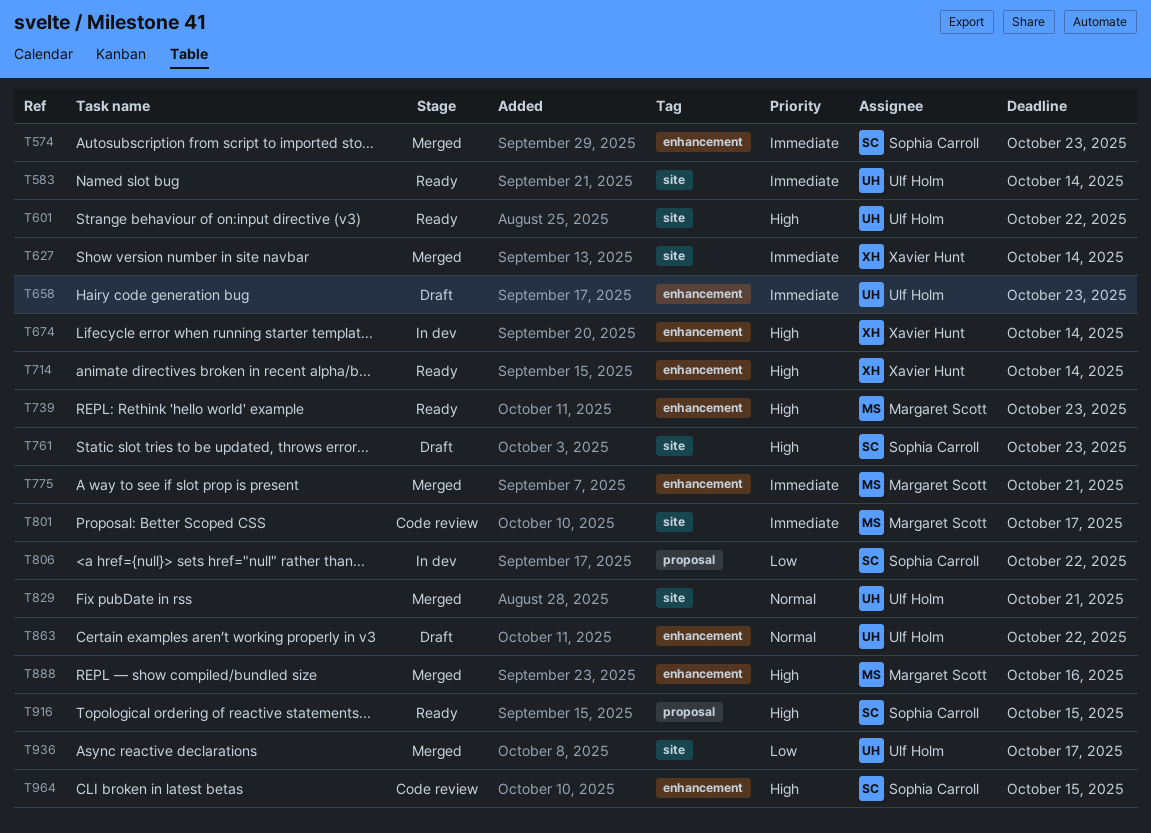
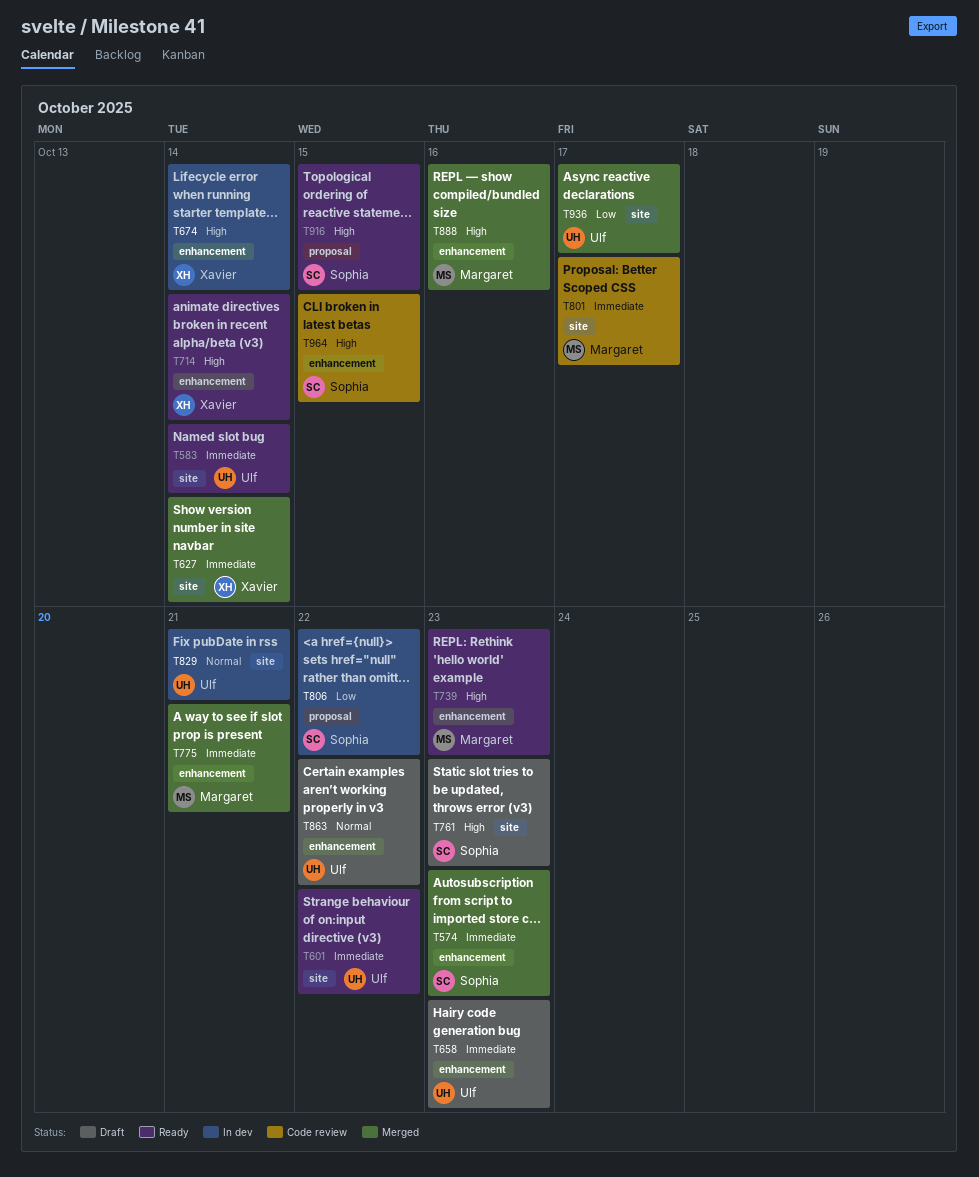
T601, priority: High -> Immediate
T829, status: Merged -> In dev

